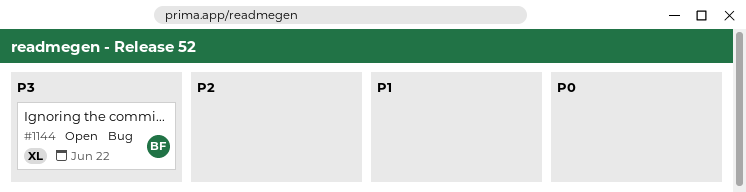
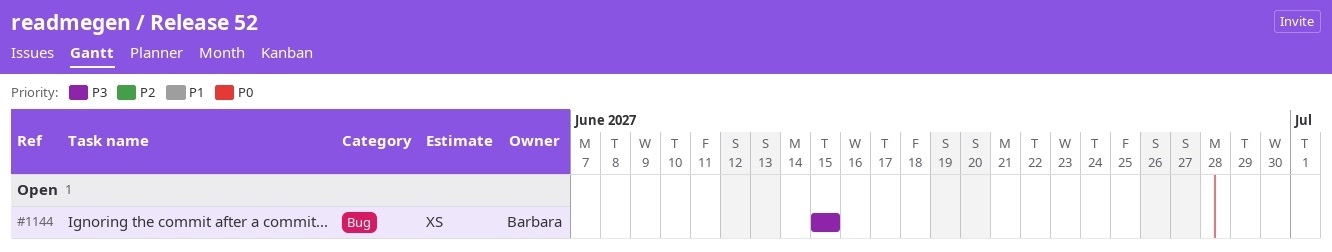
#1144, estimate: XL -> XS
#1144, due: Jun 22 -> Jun 15

